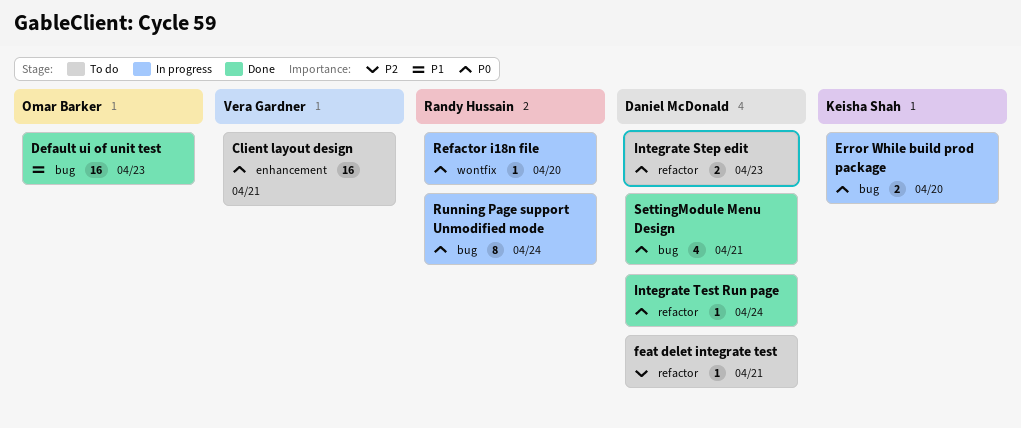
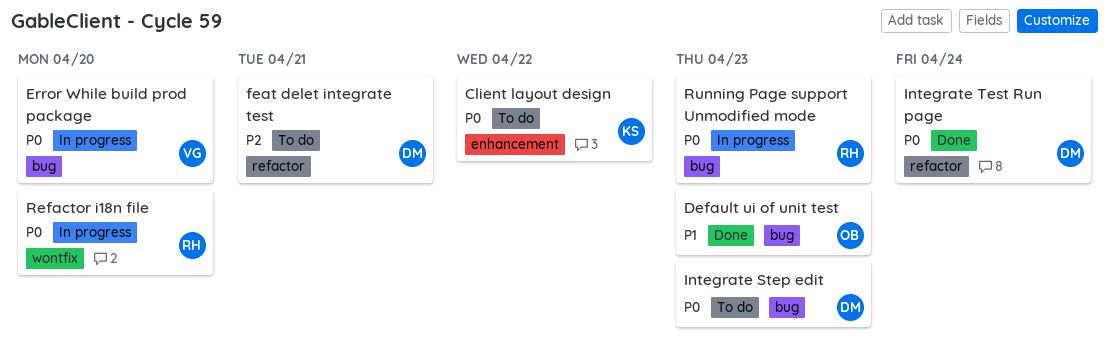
Client layout design, owner: Vera Gardner -> Keisha Shah
Client layout design, due: Apr 21 -> Apr 22
Error While build prod package, owner: Keisha Shah -> Vera Gardner
Integrate Step edit, label: refactor -> bug
Running Page support Unmodified mode, due: Apr 24 -> Apr 23
SettingModule Menu Design: present -> none

